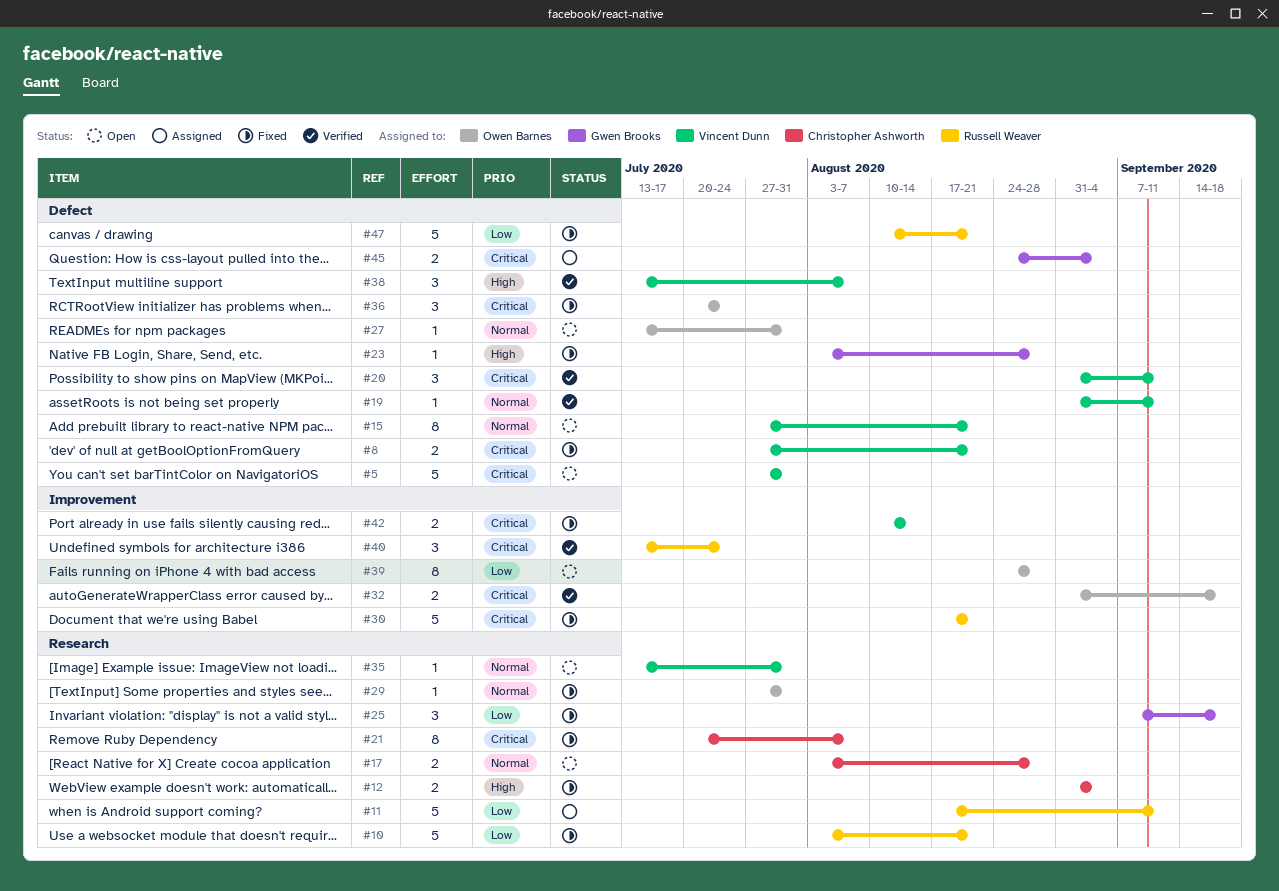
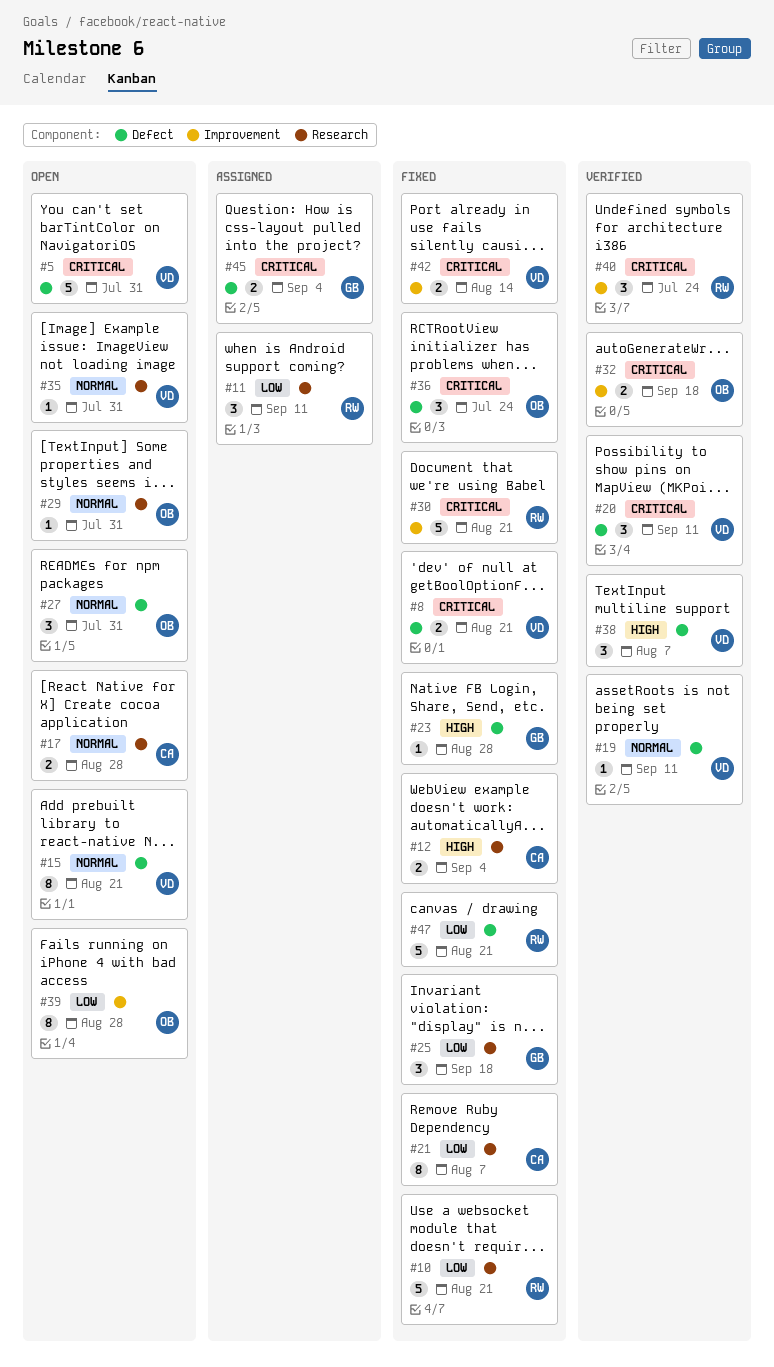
#11, estimate: 5 -> 3
#21, priority: Critical -> Low
#27, estimate: 1 -> 3
#29, status: Fixed -> Open

